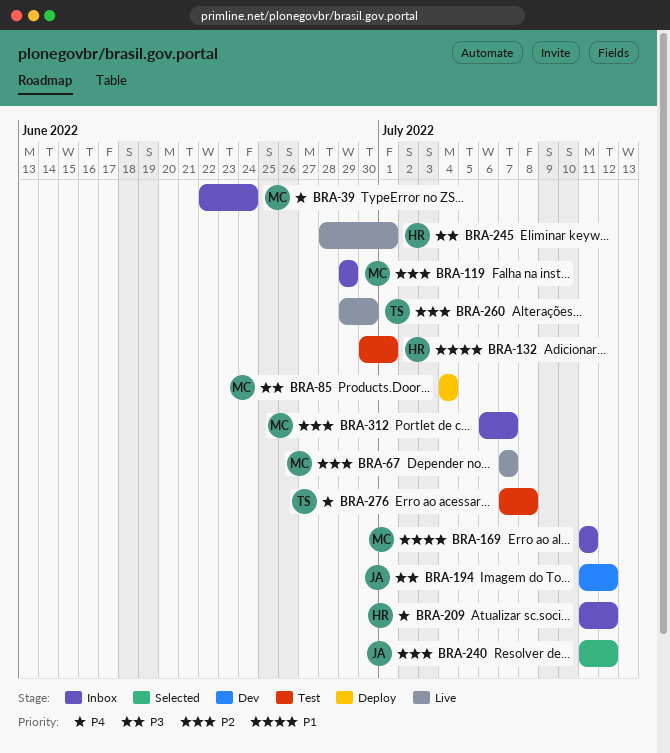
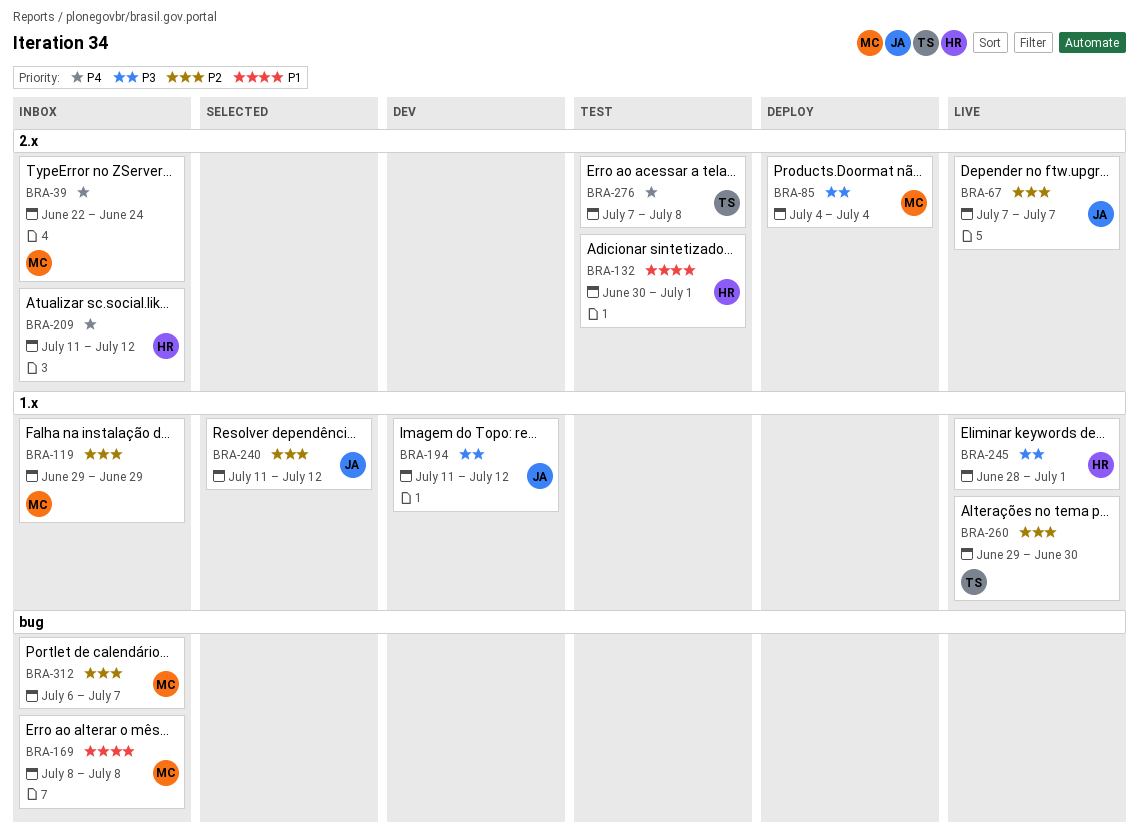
BRA-67, owner: MC -> JA
BRA-169, start: Jul 11 -> Jul 8
BRA-169, due: Jul 11 -> Jul 8

